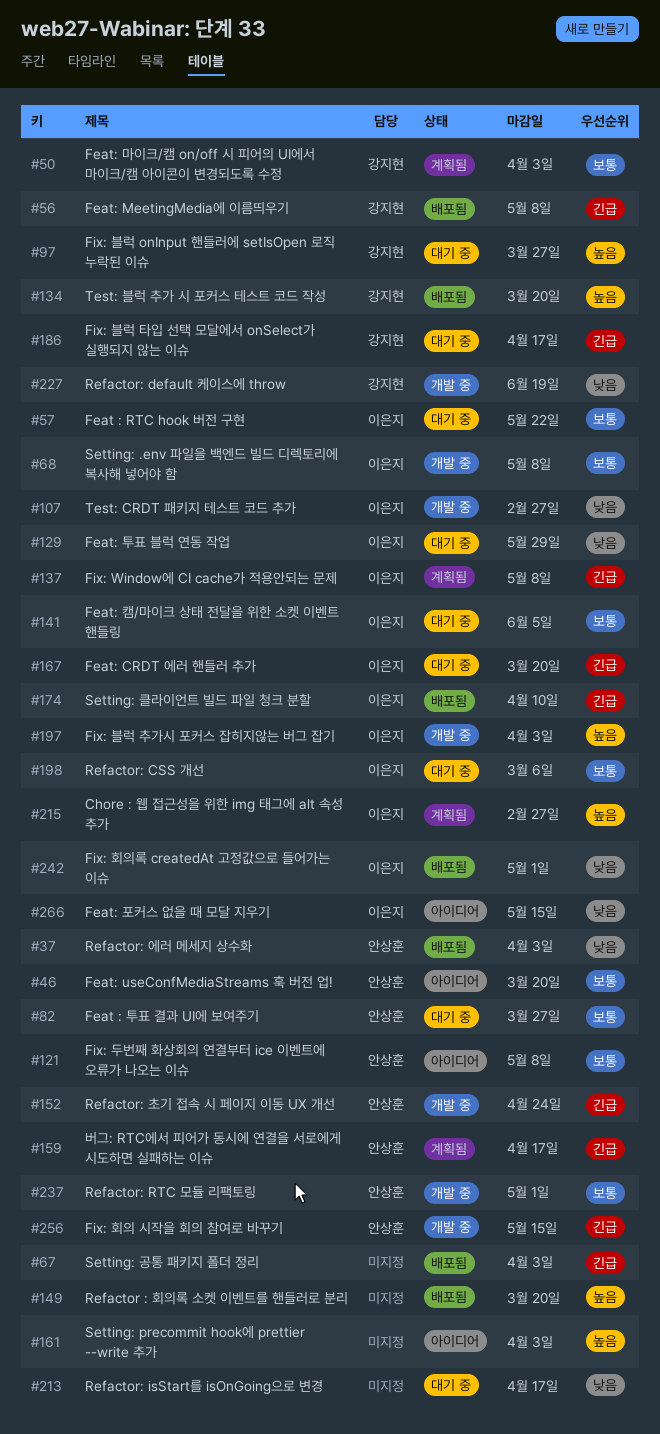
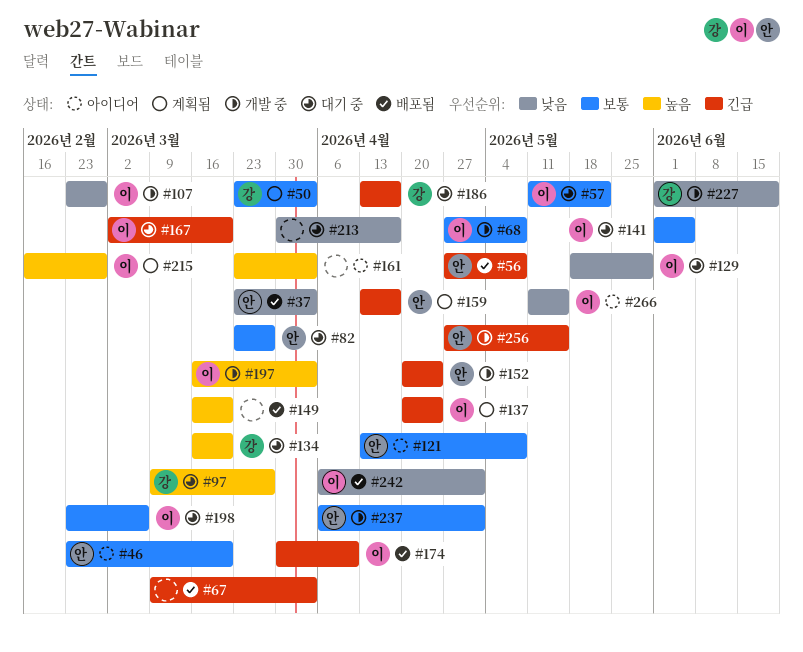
#56, owner: 강지현 -> 안상훈
#134, status: 배포됨 -> 대기 중
#137, due: May 8 -> Apr 24

